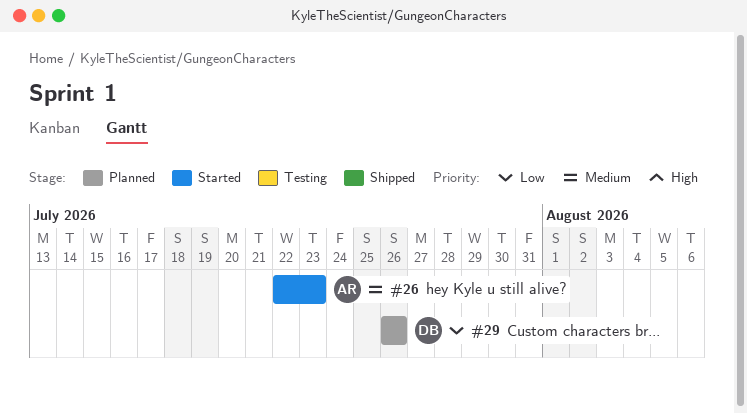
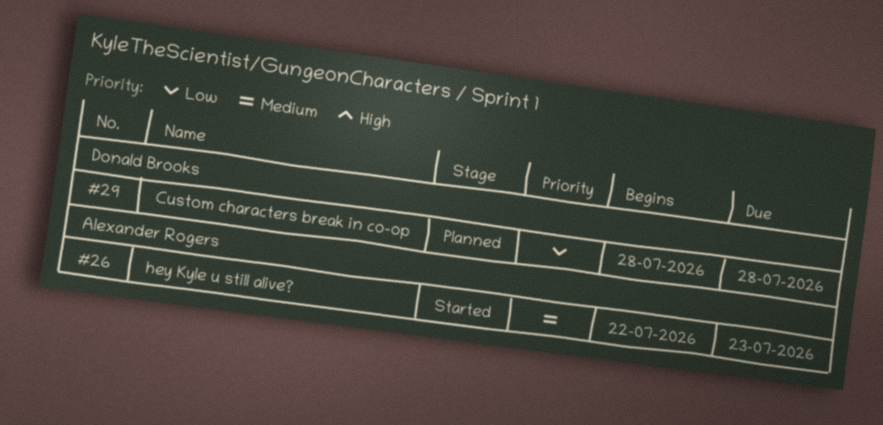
#29, start: Jul 26 -> Jul 28
#29, due: Jul 26 -> Jul 28

